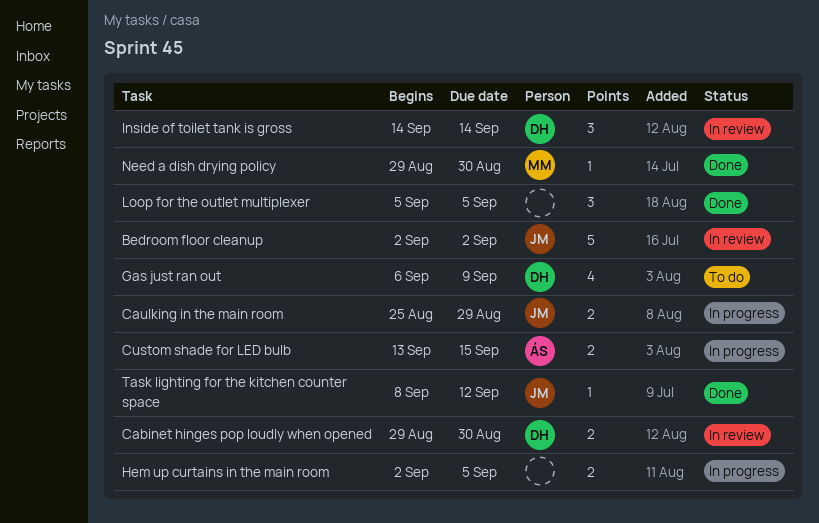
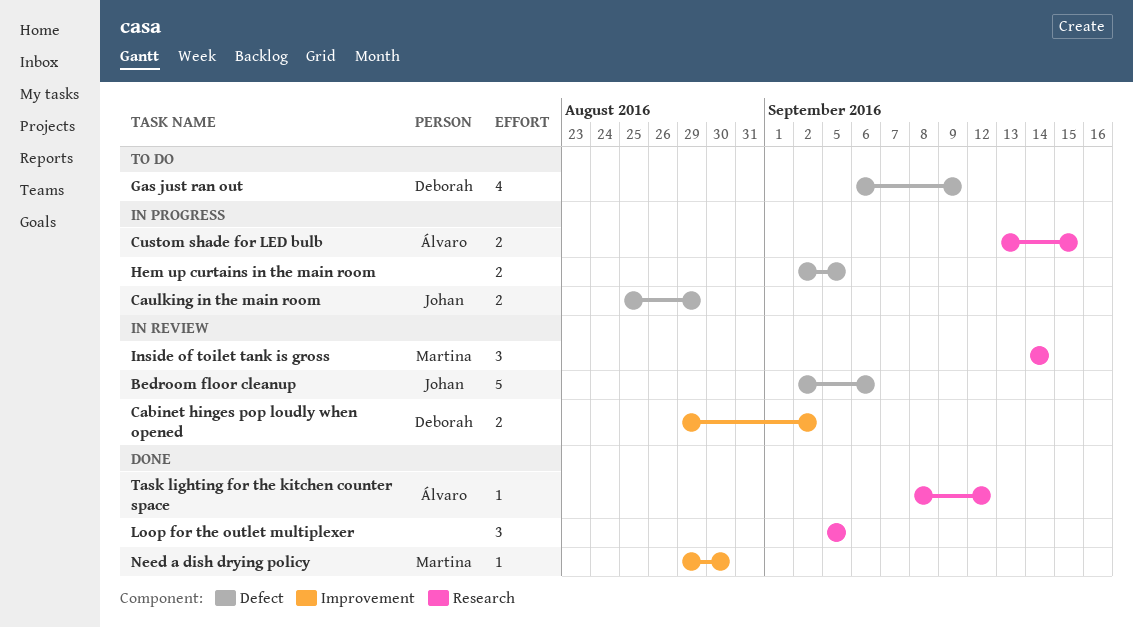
Bedroom floor cleanup, due: Sep 2 -> Sep 6
Cabinet hinges pop loudly when opened, due: Aug 30 -> Sep 2
Inside of toilet tank is gross, owner: Deborah -> Martina
Task lighting for the kitchen counter space, owner: Johan -> Álvaro

